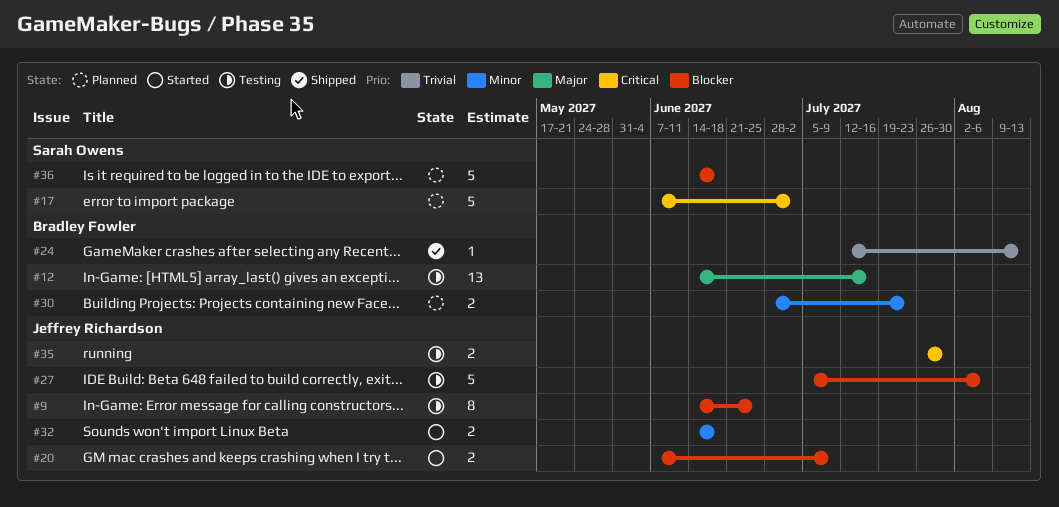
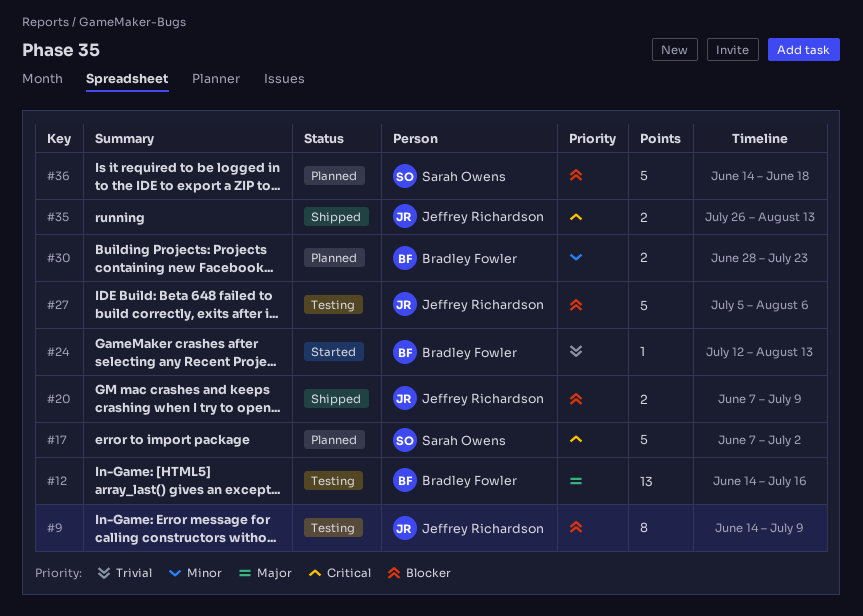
#9, due: Jun 25 -> Jul 9
#20, status: Started -> Shipped
#24, status: Shipped -> Started
#32: present -> none
#35, status: Testing -> Shipped
#35, due: Jul 30 -> Aug 13

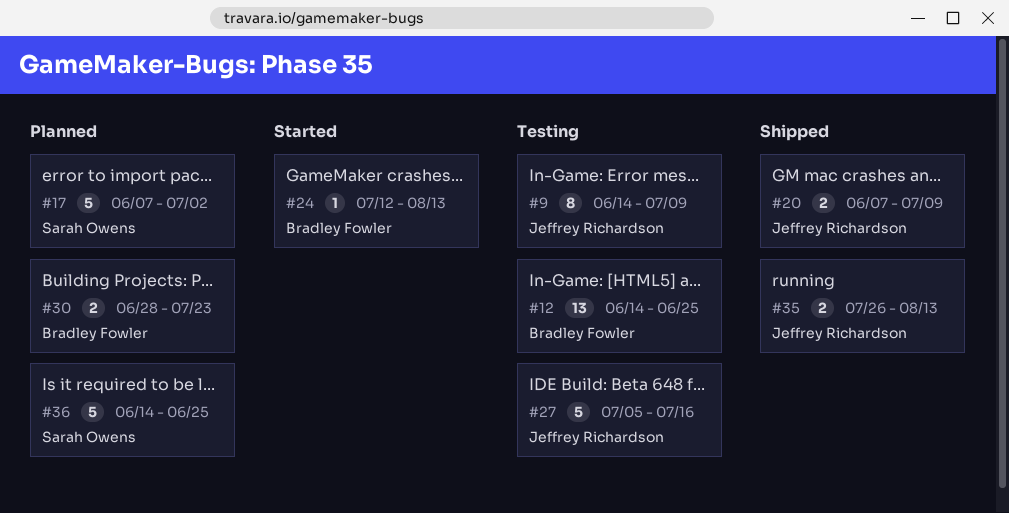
#12, due: Jul 16 -> Jun 25
#27, due: Aug 6 -> Jul 16
#36, due: Jun 18 -> Jun 25

